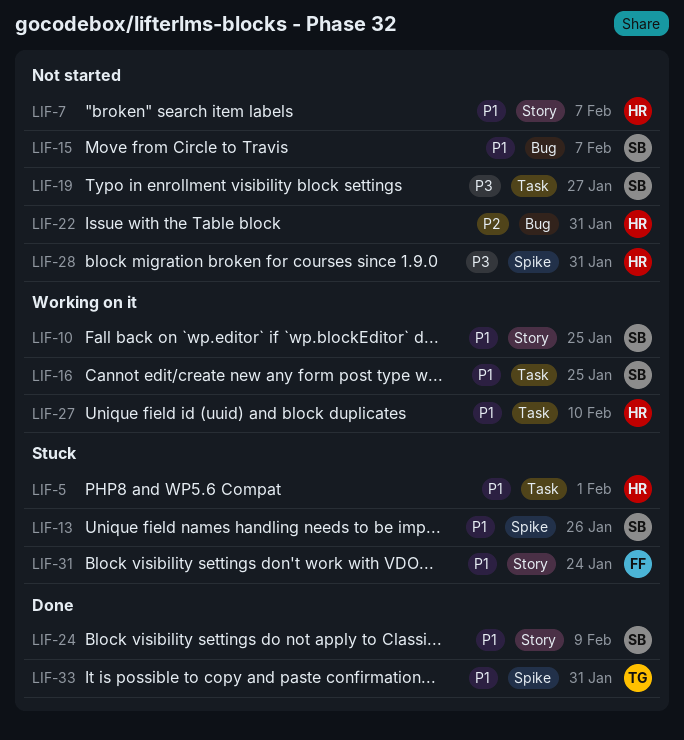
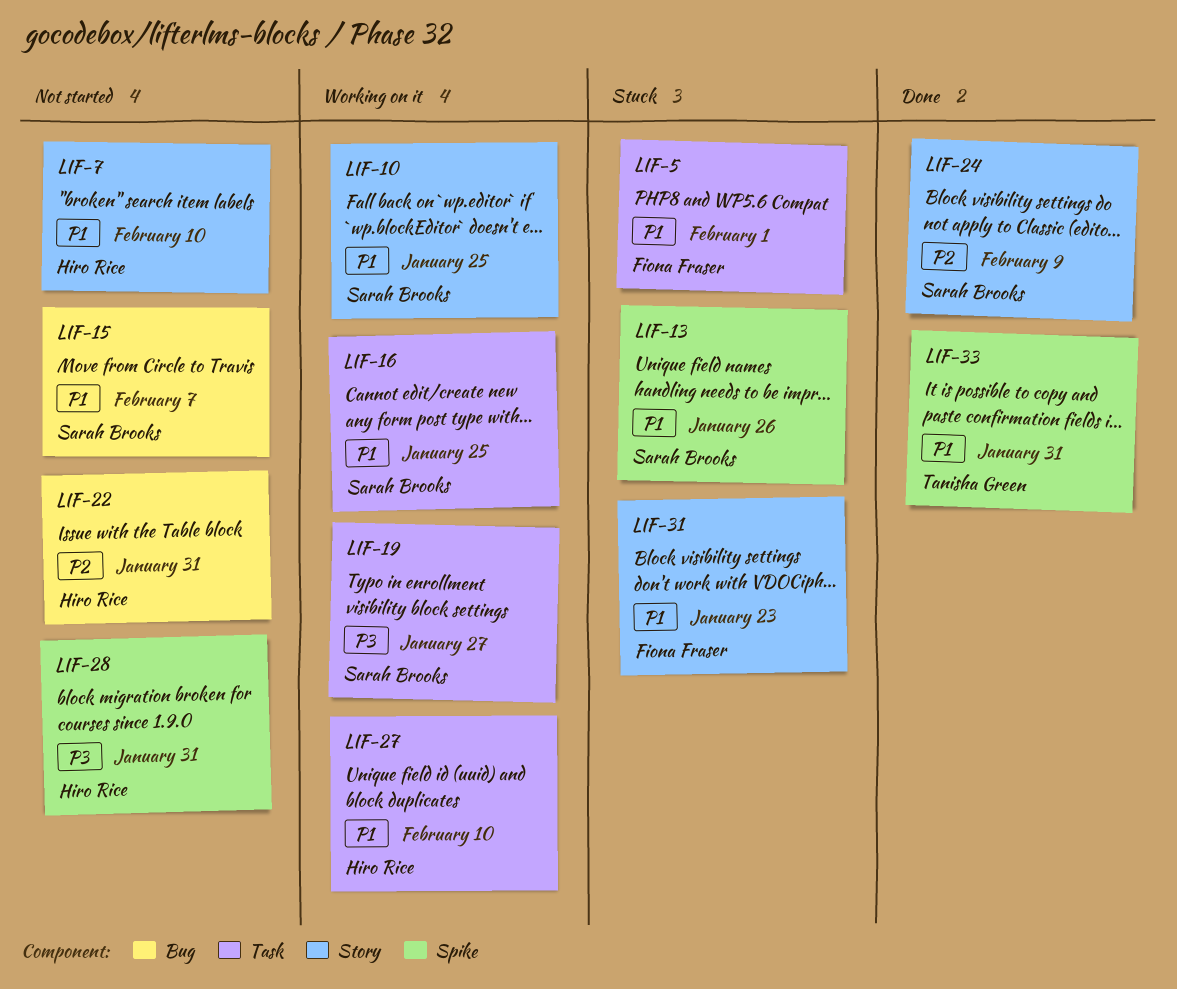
LIF-5, owner: Hiro Rice -> Fiona Fraser
LIF-7, due: Feb 7 -> Feb 10
LIF-19, status: Not started -> Working on it
LIF-24, priority: P1 -> P2
LIF-31, due: Jan 24 -> Jan 23

